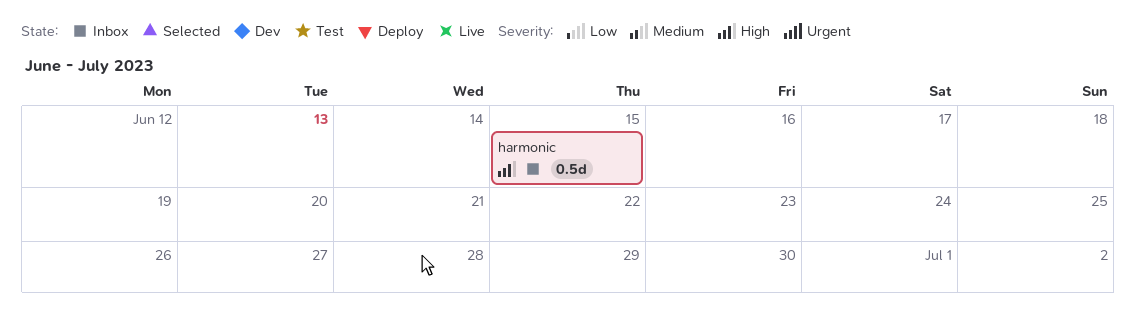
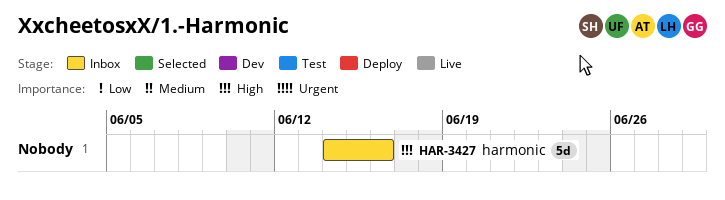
harmonic, estimate: 0.5d -> 5d
harmonic, due: Jun 15 -> Jun 16

